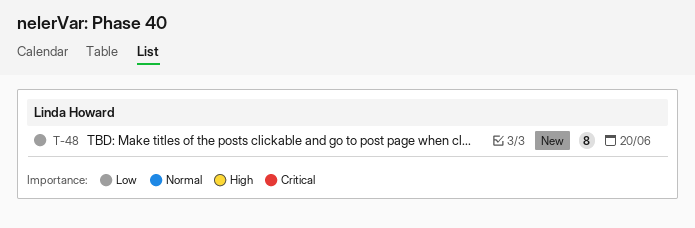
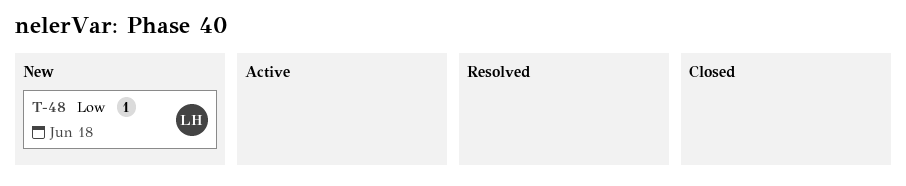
T-48, estimate: 8 -> 1
T-48, due: Jun 20 -> Jun 18

